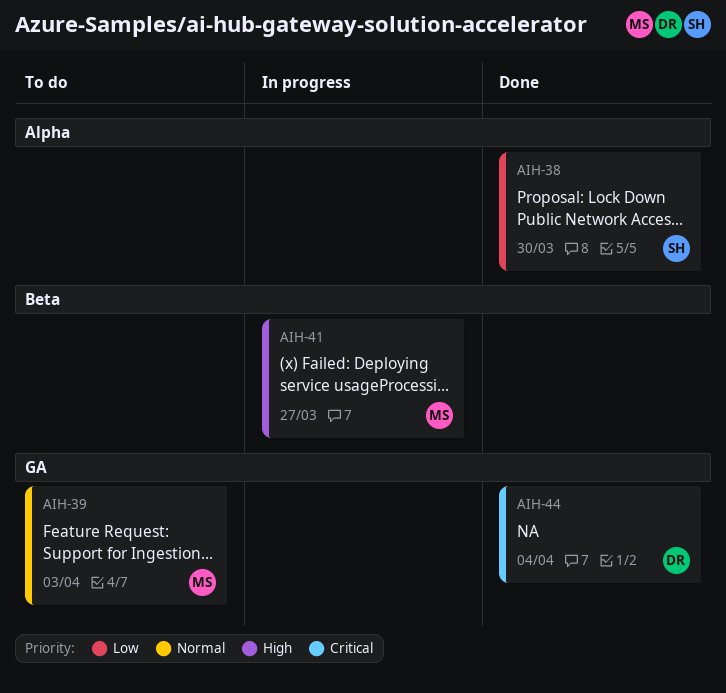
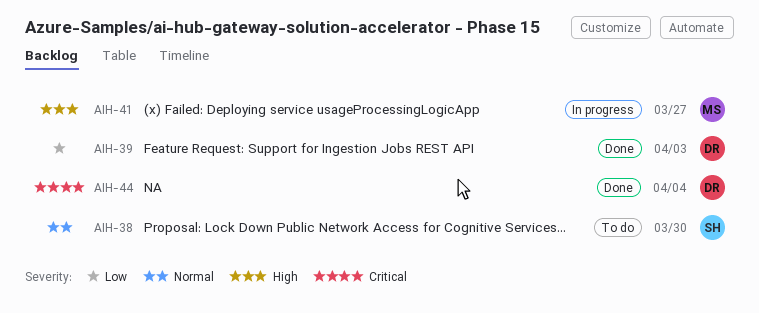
AIH-38, status: Done -> To do
AIH-38, priority: Low -> Normal
AIH-39, status: To do -> Done
AIH-39, owner: MS -> DR
AIH-39, priority: Normal -> Low

